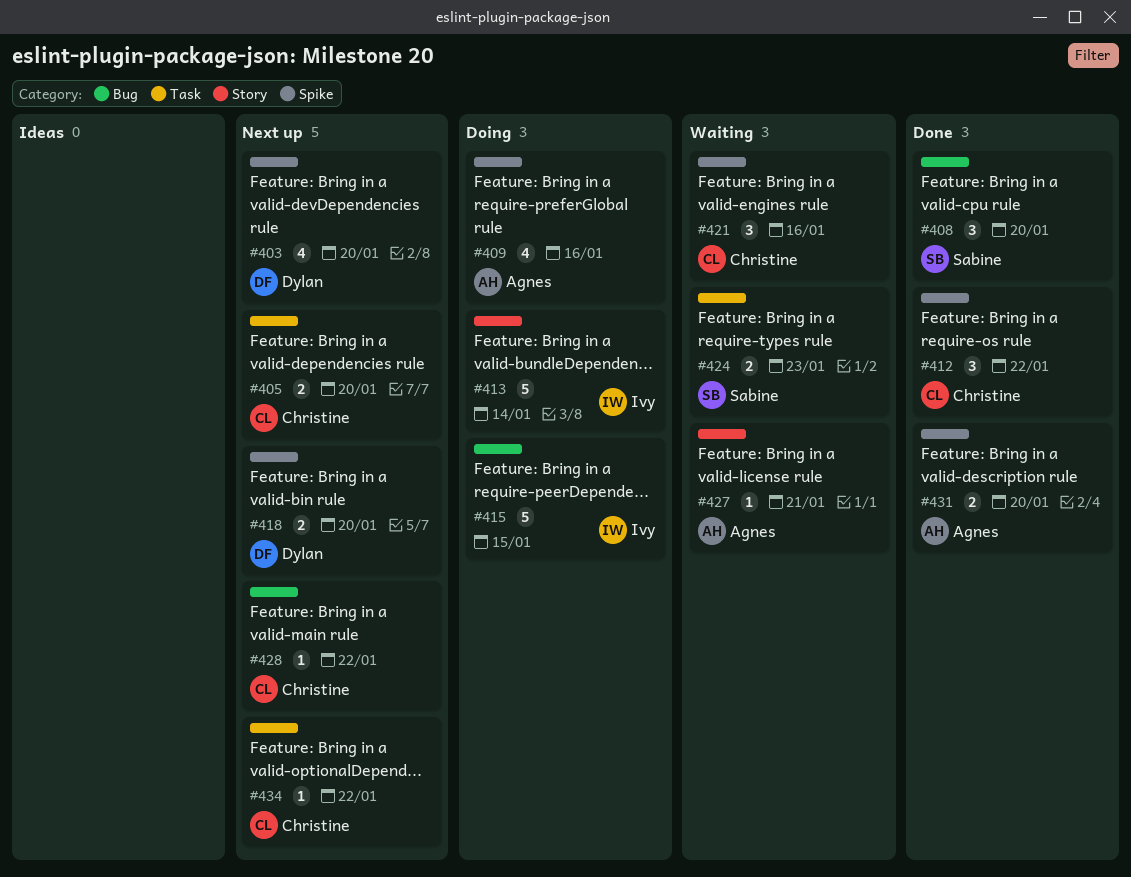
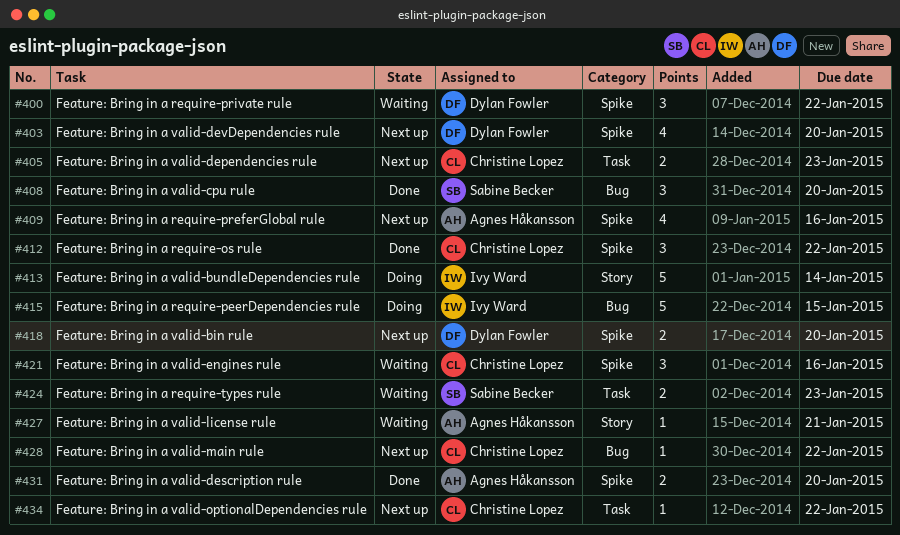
#400: none -> present
#405, due: Jan 20 -> Jan 23
#409, status: Doing -> Next up

